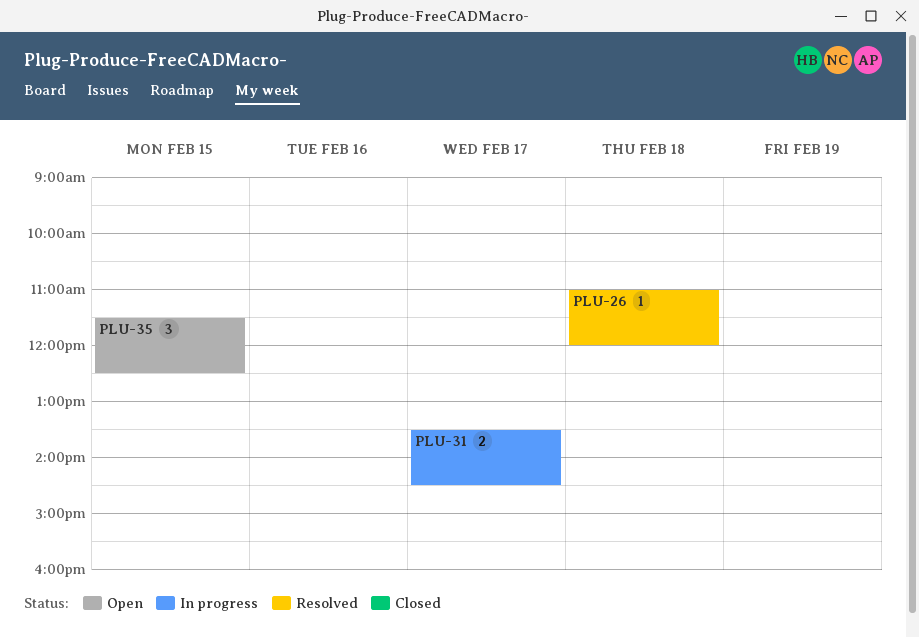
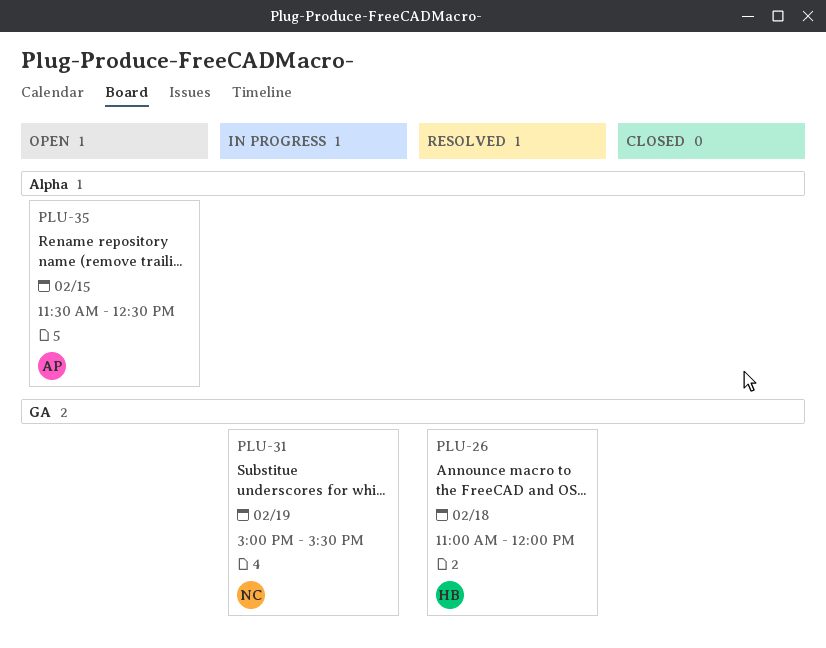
PLU-31, day: Feb 17 -> Feb 19
PLU-31, begins: 13:30 -> 15:00
PLU-31, ends: 14:30 -> 15:30

